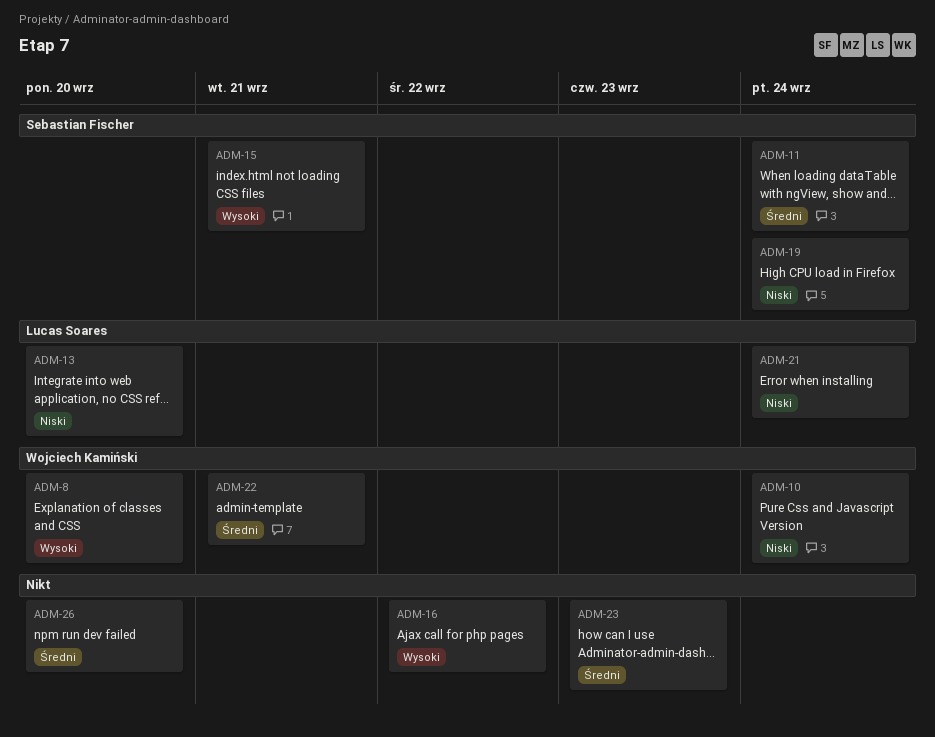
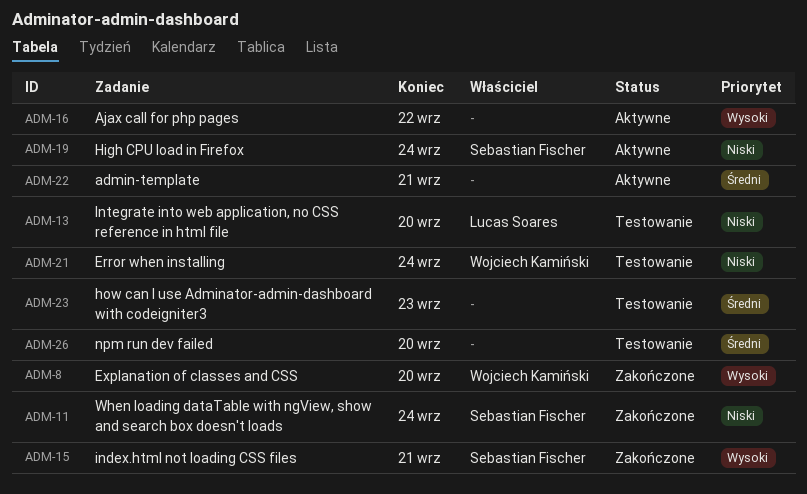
ADM-10: present -> none
ADM-11, priority: Średni -> Niski
ADM-21, owner: Lucas Soares -> Wojciech Kamiński
ADM-22, owner: Wojciech Kamiński -> none

